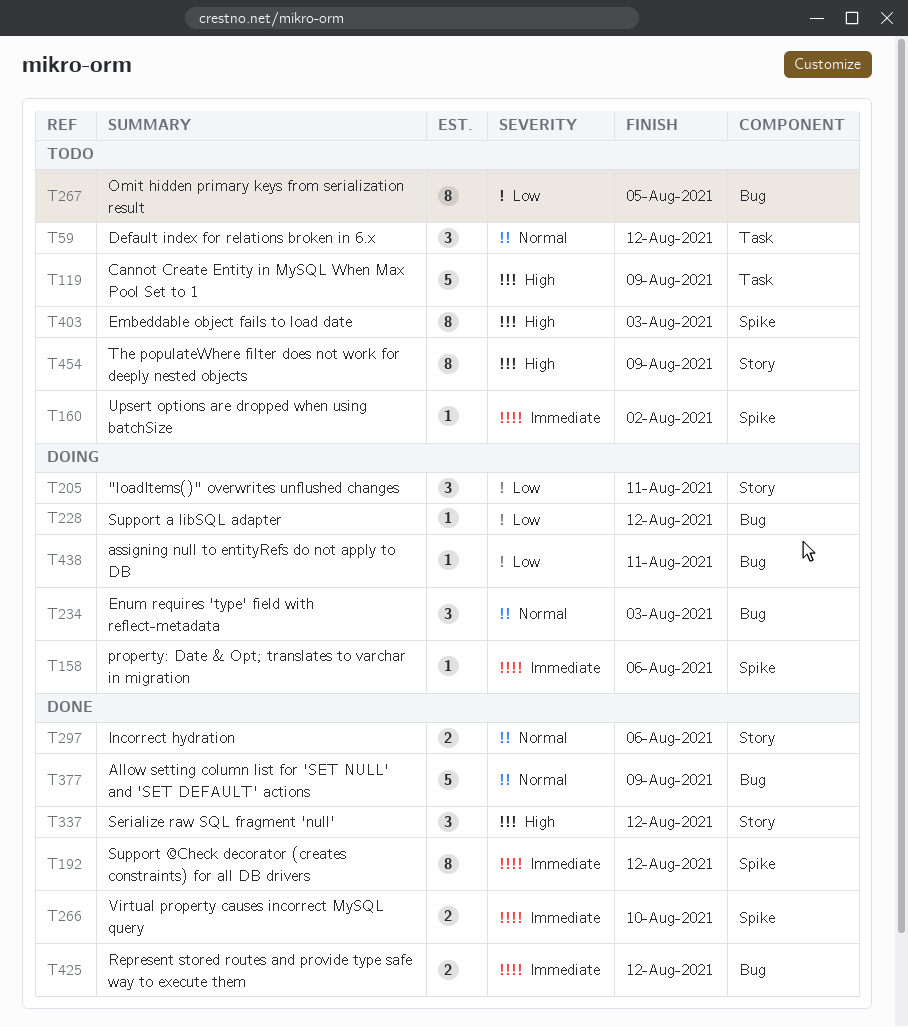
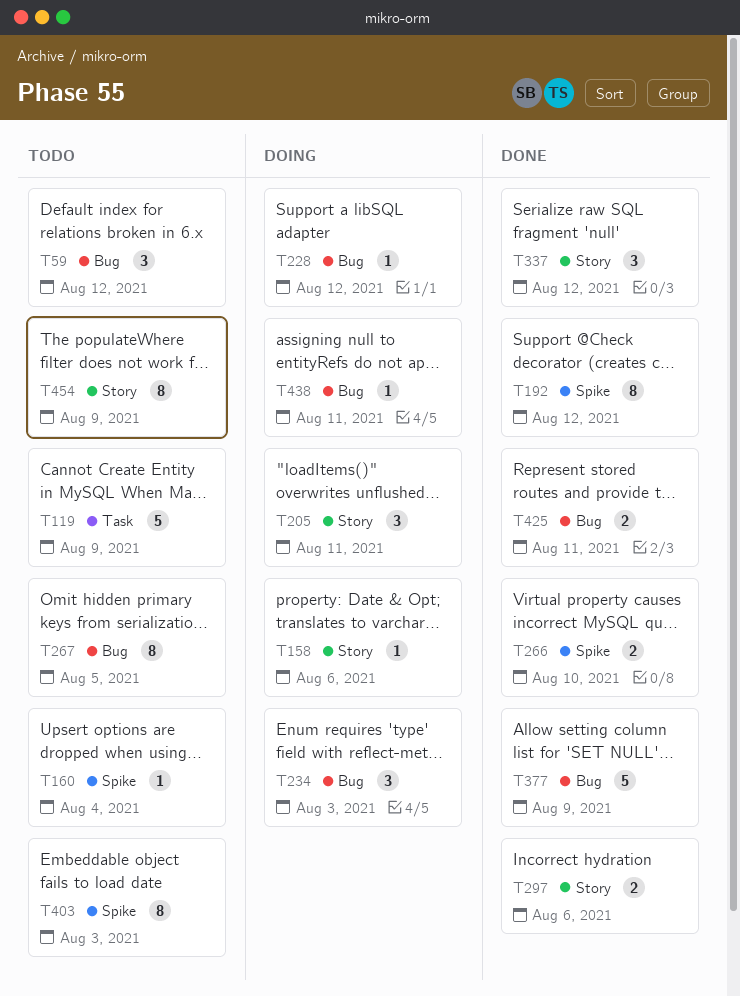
T59, label: Task -> Bug
T158, label: Spike -> Story
T160, due: Aug 2 -> Aug 4
T425, due: Aug 12 -> Aug 11

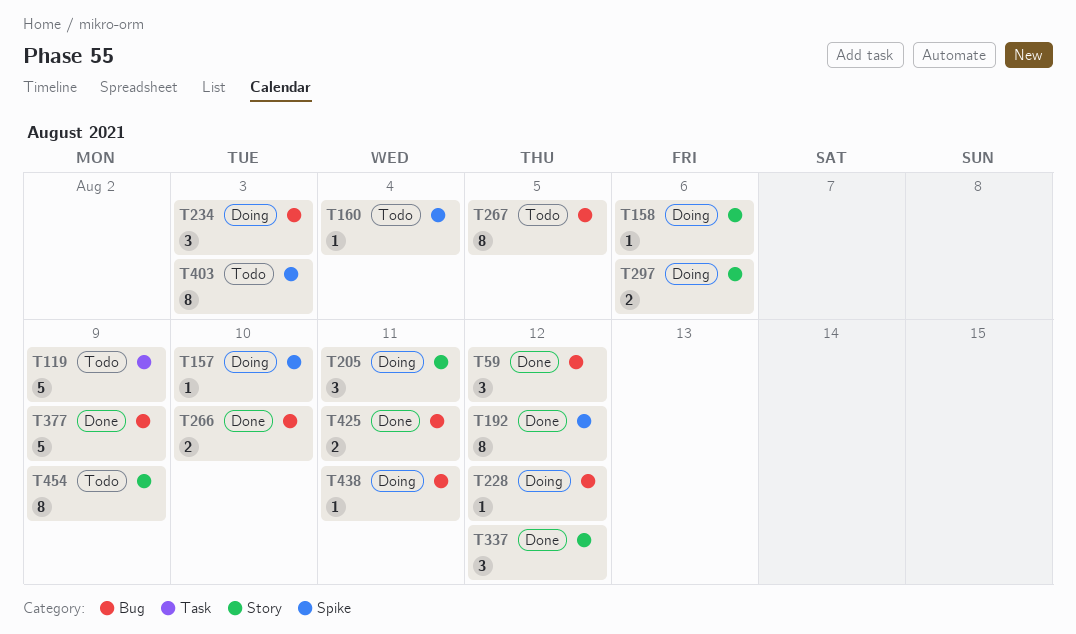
T59, status: Todo -> Done
T157: none -> present
T266, label: Spike -> Bug
T297, status: Done -> Doing

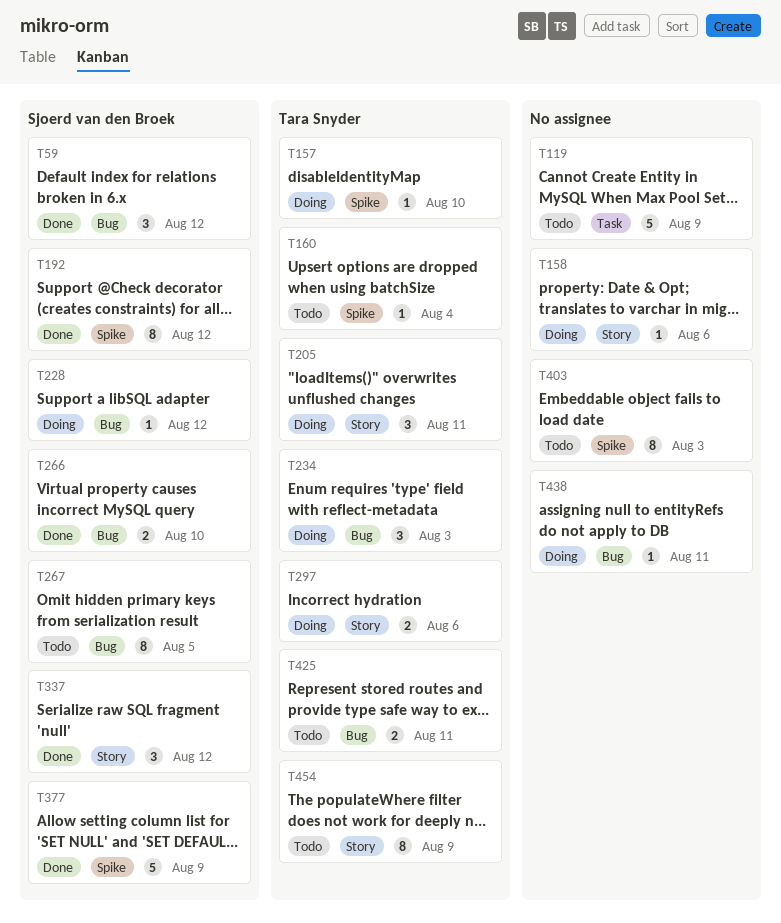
T377, label: Bug -> Spike
T425, status: Done -> Todo

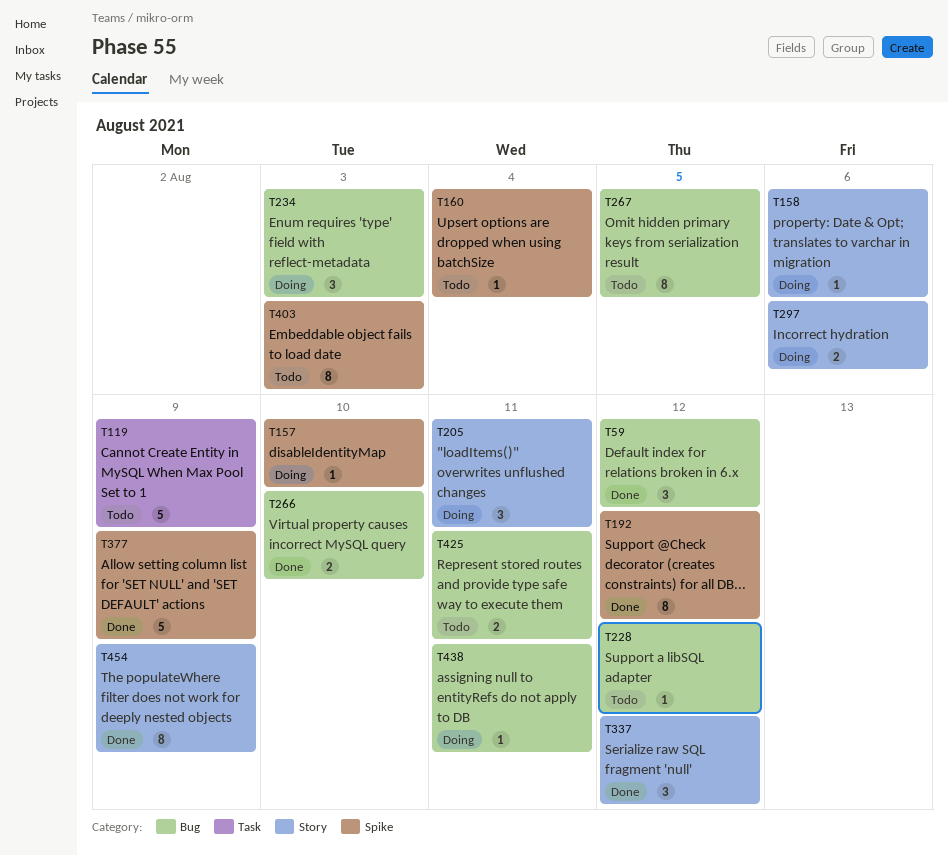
T228, status: Doing -> Todo
T454, status: Todo -> Done

